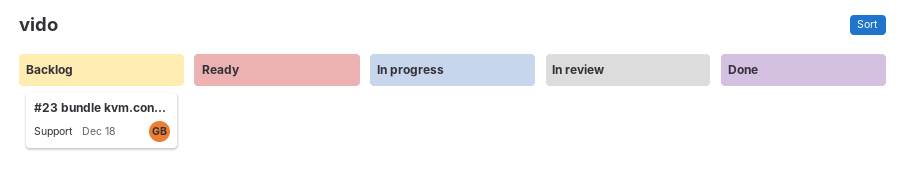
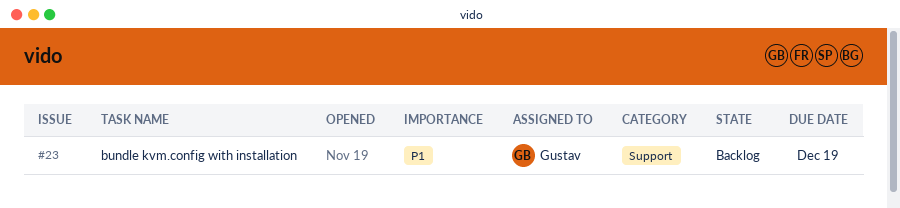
#23, due: Dec 18 -> Dec 19

